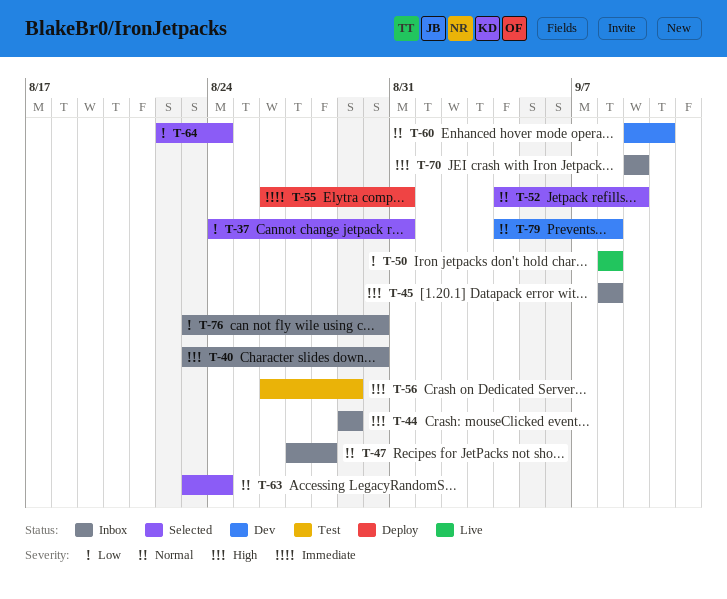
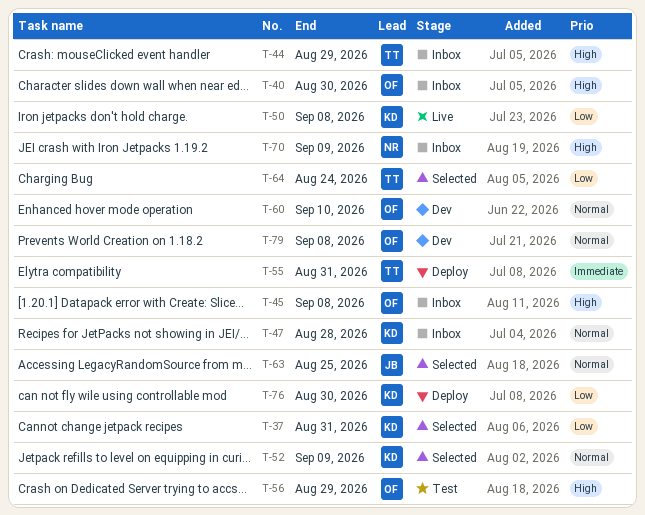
T-63, due: Aug 24 -> Aug 25
T-76, status: Inbox -> Deploy

